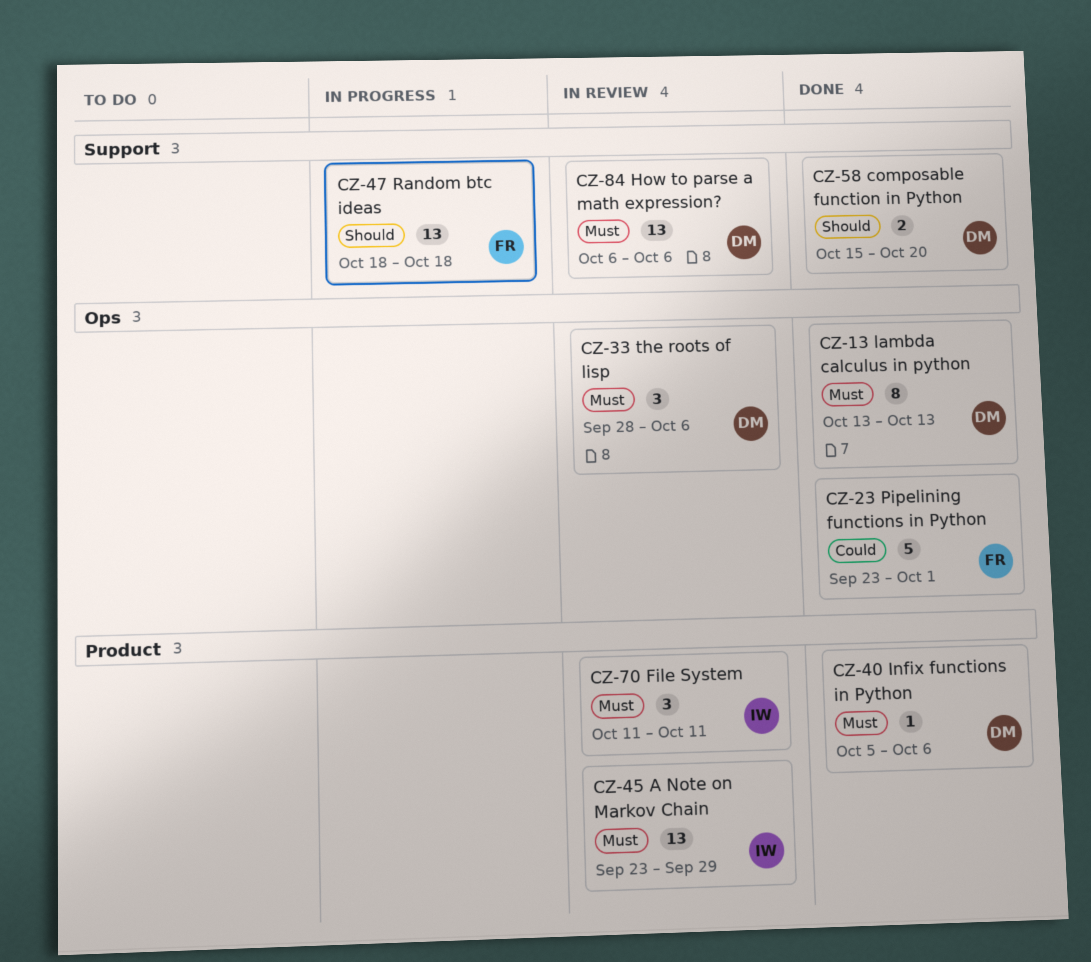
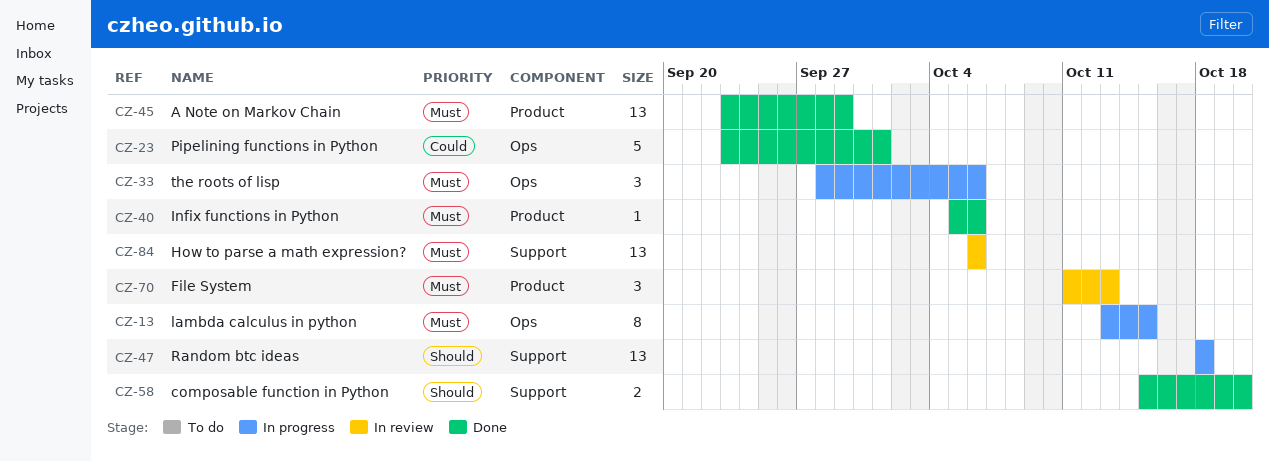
CZ-13, status: Done -> In progress
CZ-13, due: Oct 13 -> Oct 15
CZ-33, status: In review -> In progress
CZ-45, status: In review -> Done
CZ-70, due: Oct 11 -> Oct 13

